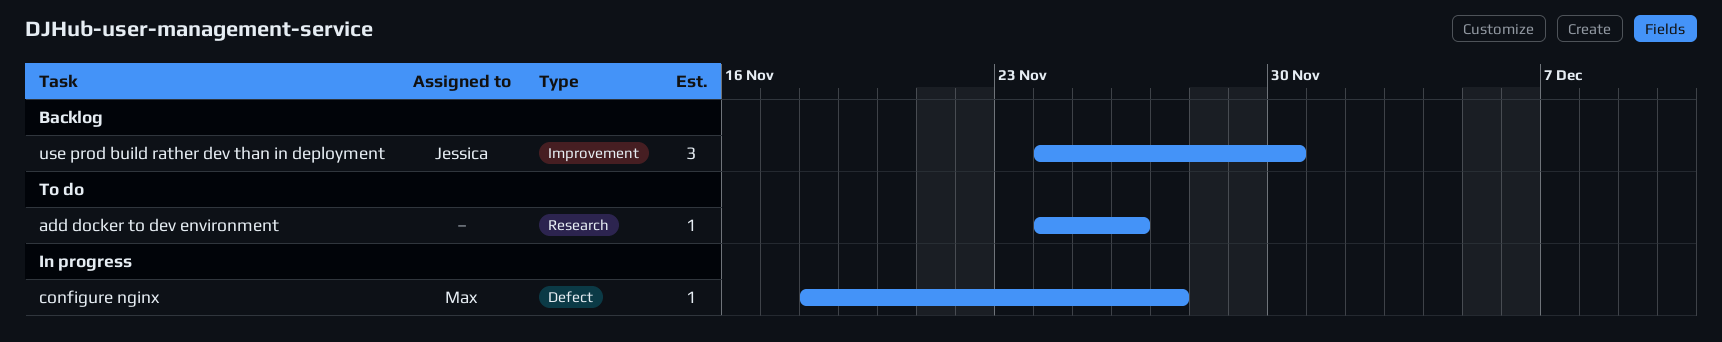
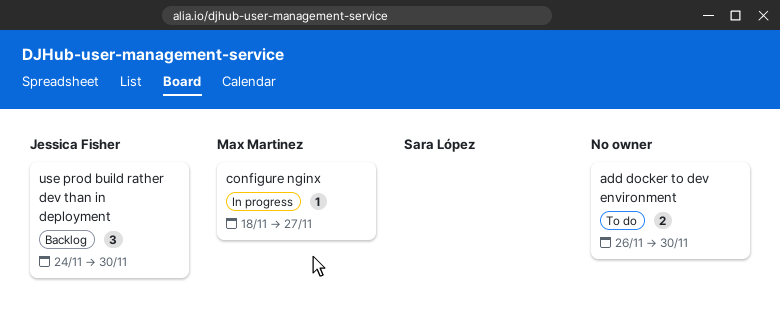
add docker to dev environment, estimate: 1 -> 2
add docker to dev environment, start: Nov 24 -> Nov 26
add docker to dev environment, due: Nov 26 -> Nov 30

